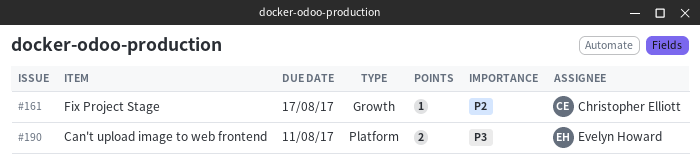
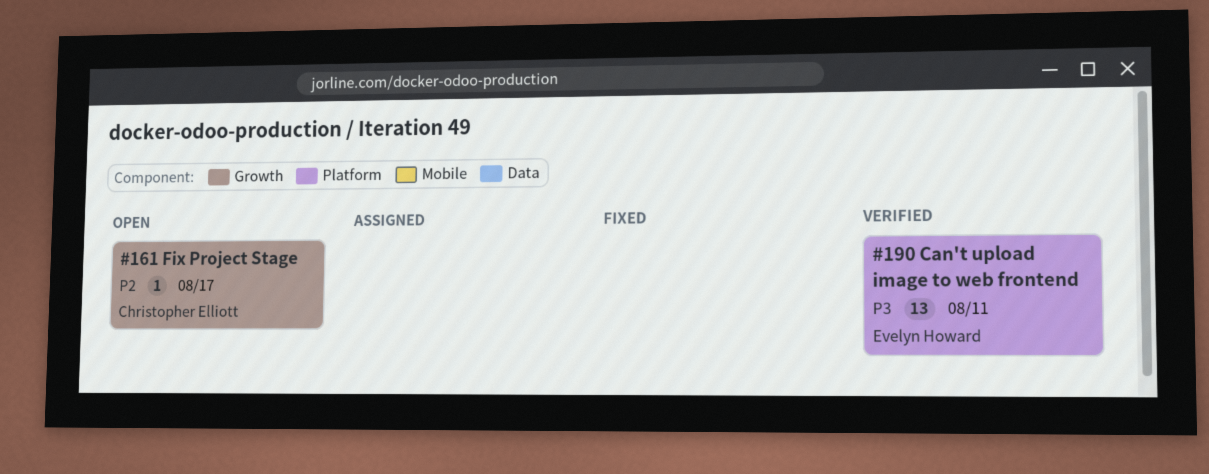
#190, estimate: 2 -> 13

